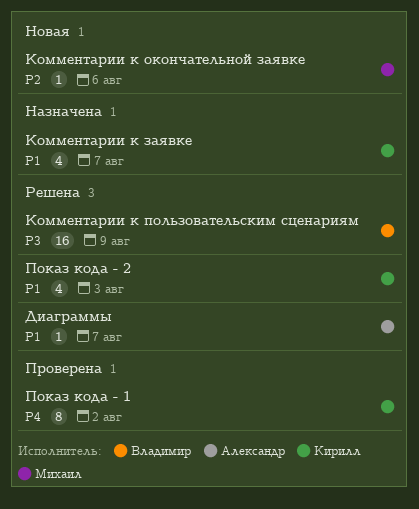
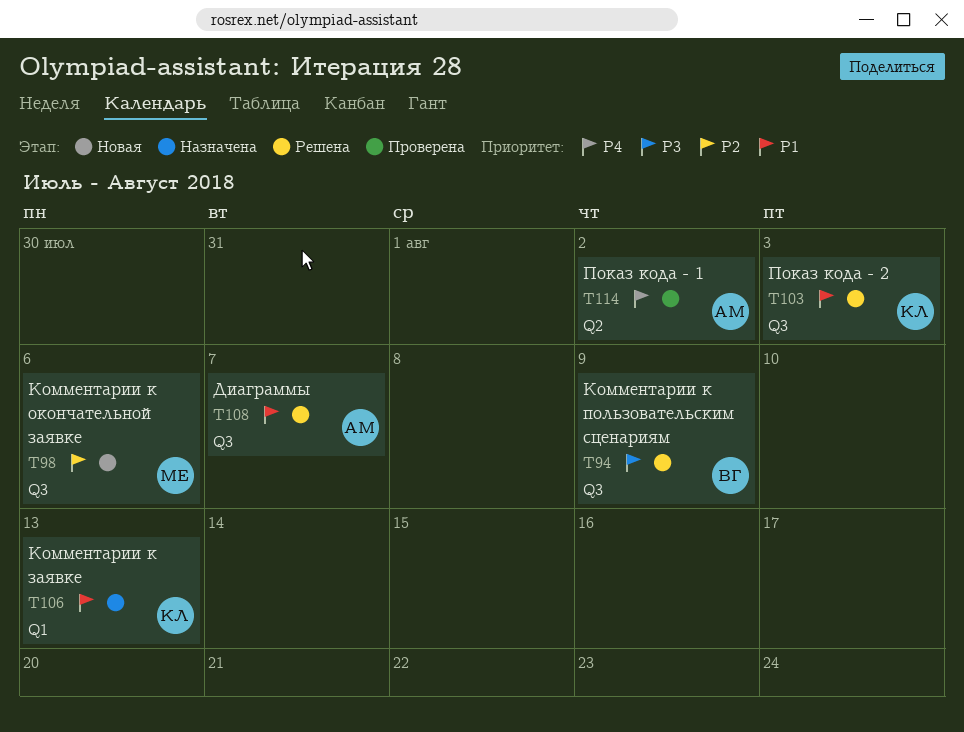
Комментарии к заявке, due: Aug 7 -> Aug 13
Показ кода - 1, owner: Кирилл -> Александр

